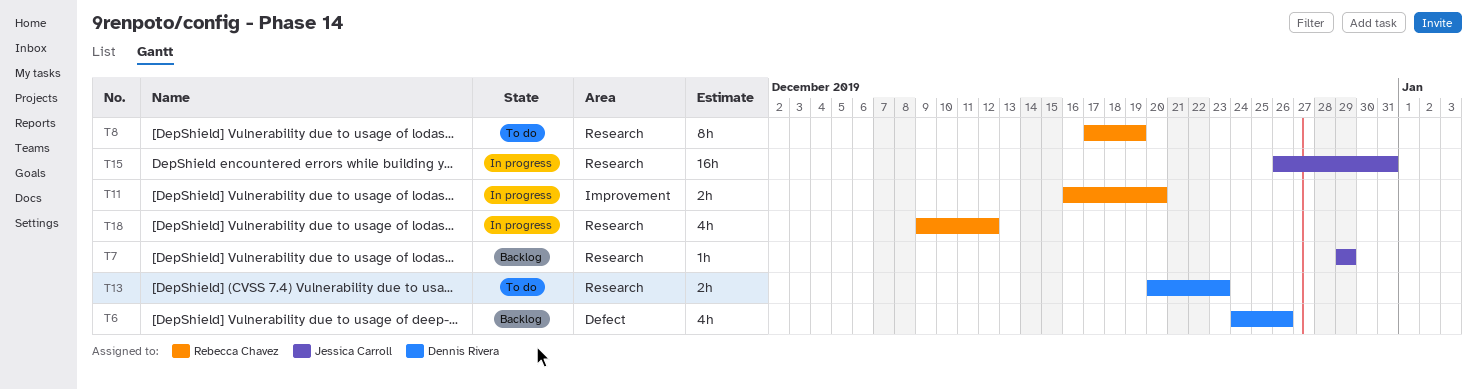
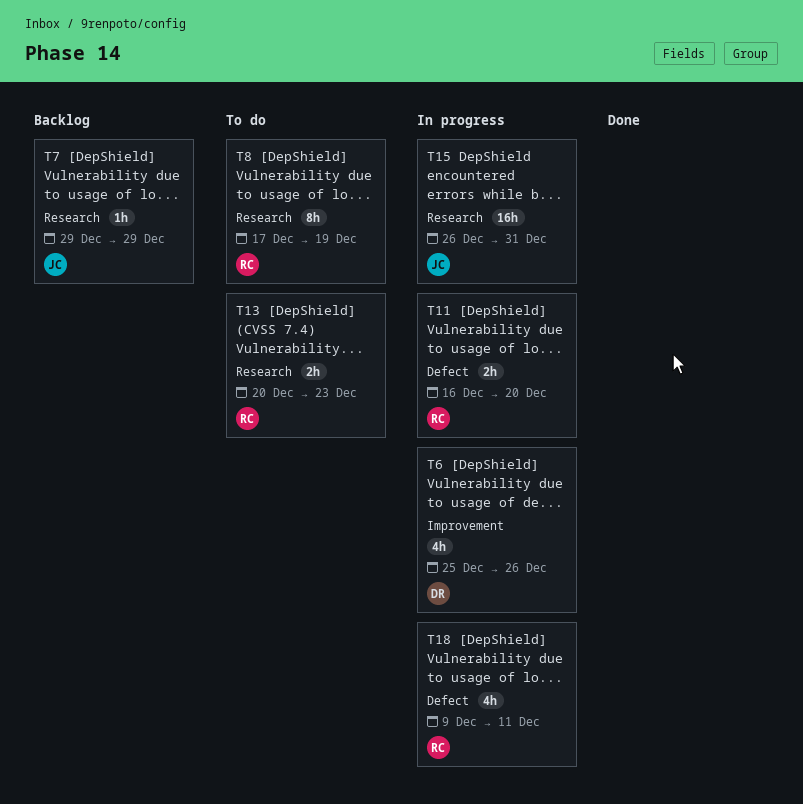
T6, status: Backlog -> In progress
T6, label: Defect -> Improvement
T6, start: Dec 24 -> Dec 25
T11, label: Improvement -> Defect
T13, owner: Dennis Rivera -> Rebecca Chavez
T18, label: Research -> Defect
T18, due: Dec 12 -> Dec 11

